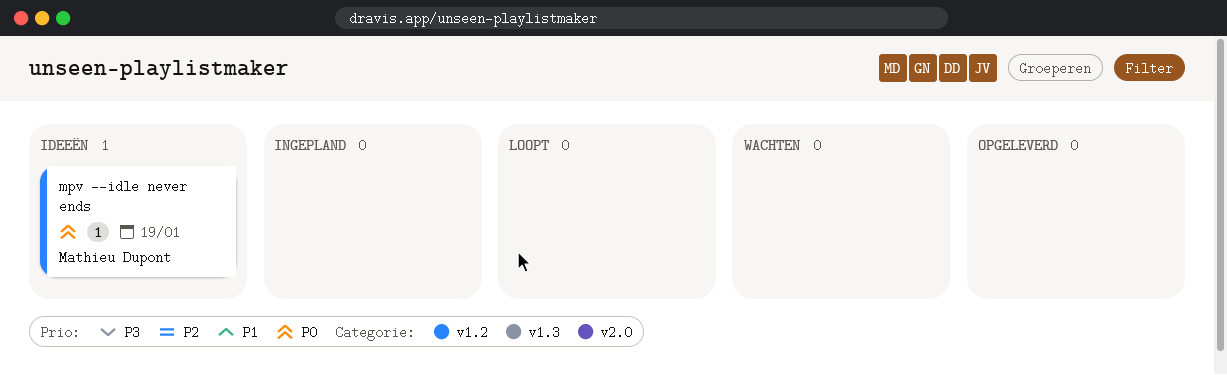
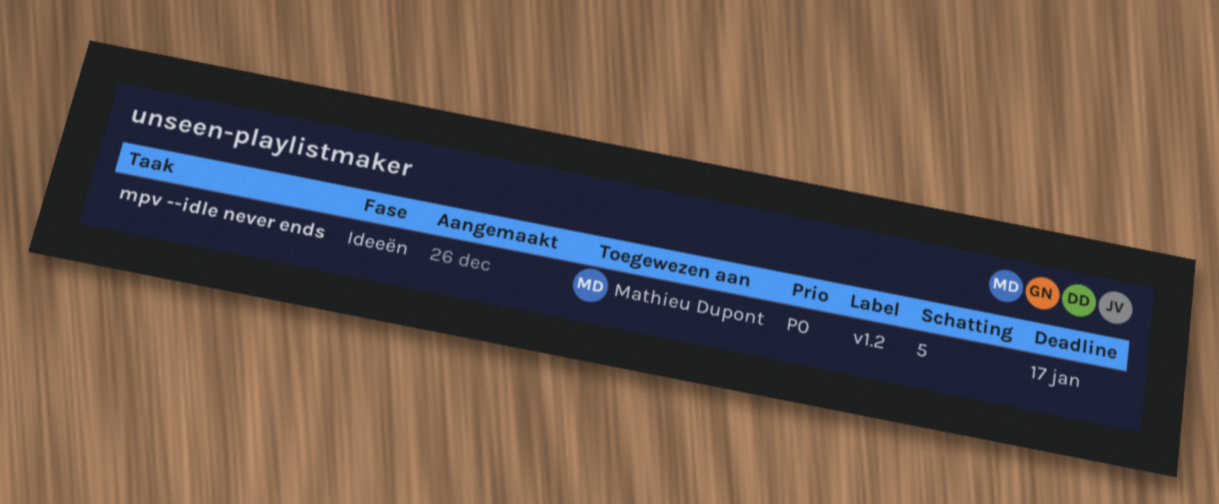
mpv --idle never ends, estimate: 1 -> 5
mpv --idle never ends, due: Jan 19 -> Jan 17

